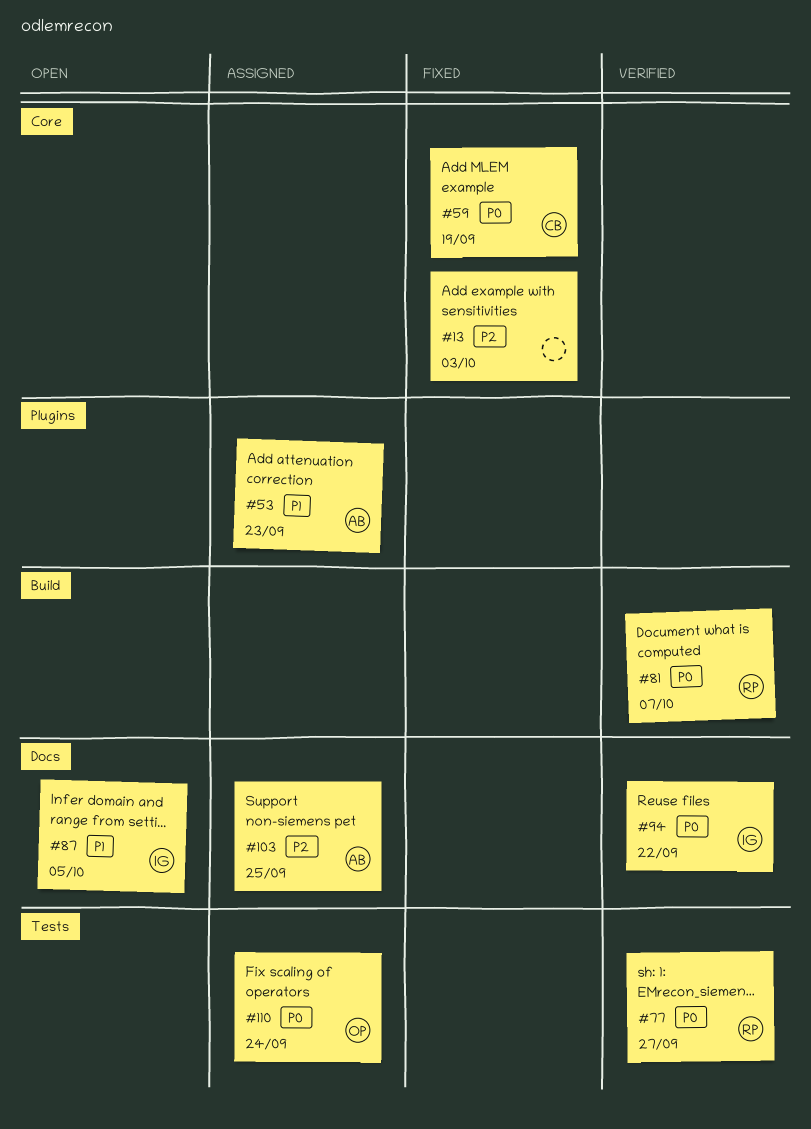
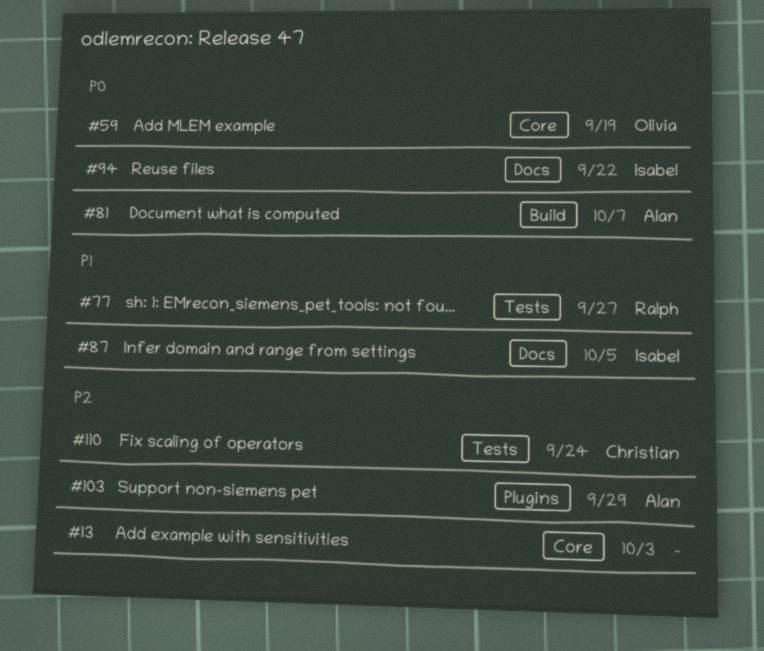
#53: present -> none
#59, owner: Christian -> Olivia
#77, priority: P0 -> P1
#81, owner: Ralph -> Alan
#103, label: Docs -> Plugins
#103, due: Sep 25 -> Sep 29
#110, owner: Olivia -> Christian
#110, priority: P0 -> P2

